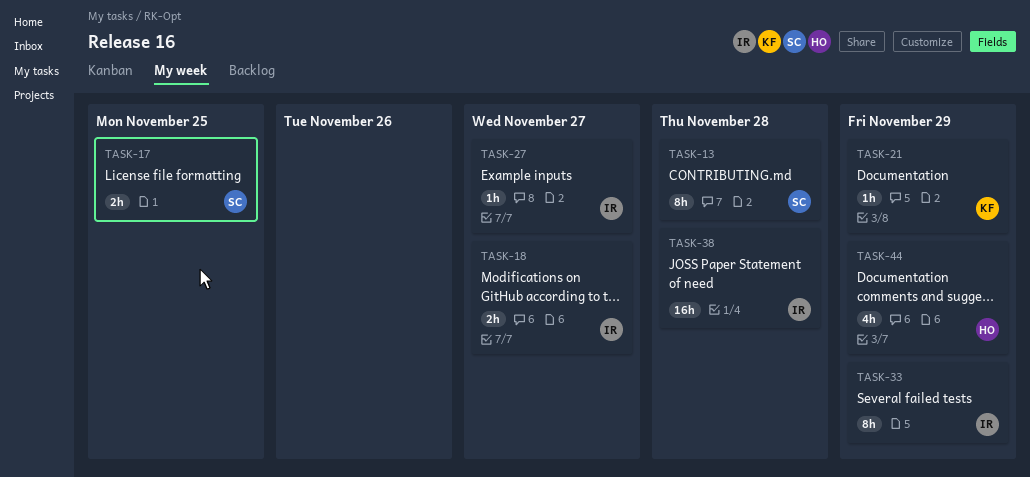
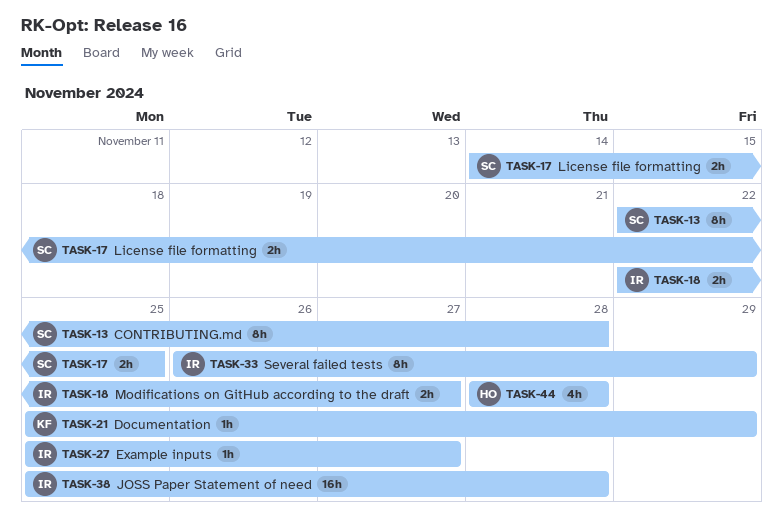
TASK-44, due: Nov 29 -> Nov 28

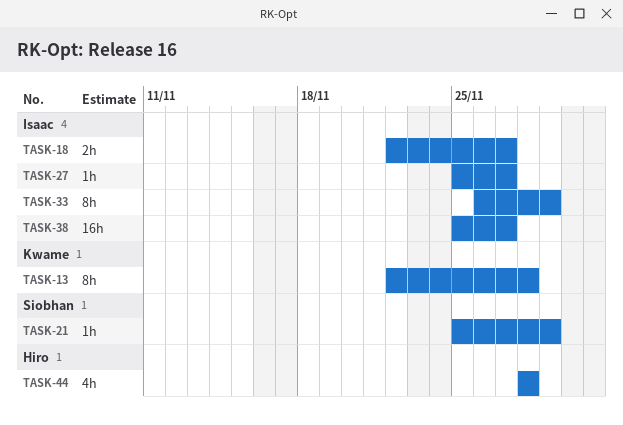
TASK-13, owner: Siobhan -> Kwame
TASK-17: present -> none
TASK-21, owner: Kwame -> Siobhan
TASK-38, due: Nov 28 -> Nov 27

